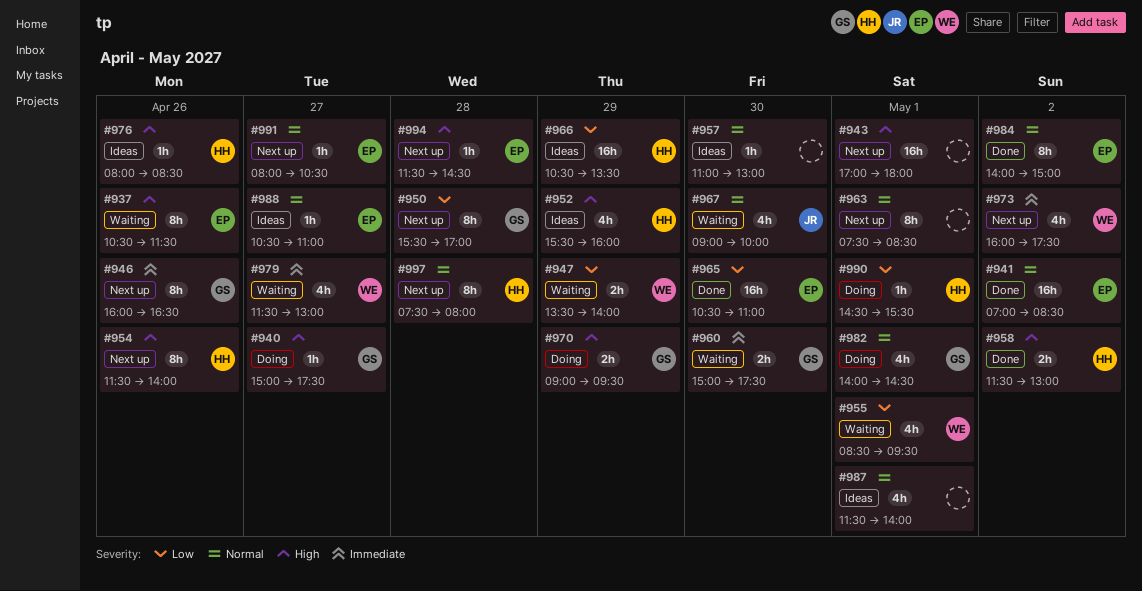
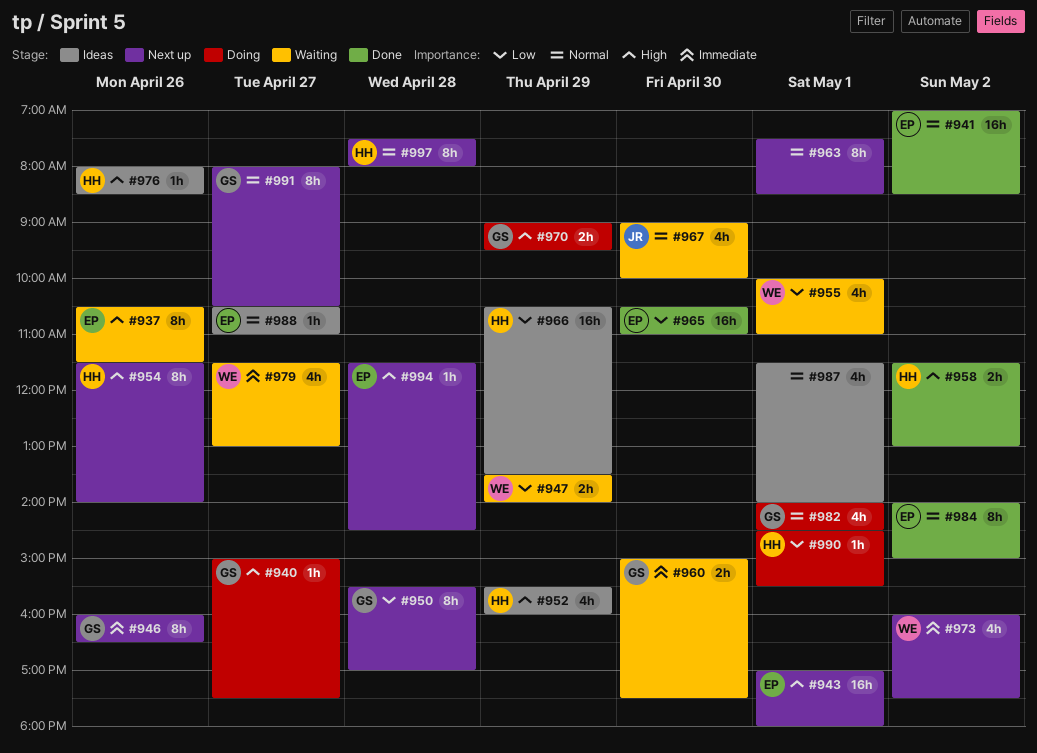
#943, owner: none -> EP
#955, begins: 08:30 -> 10:00
#955, ends: 09:30 -> 11:00
#957: present -> none
#991, owner: EP -> GS
#991, estimate: 1h -> 8h

